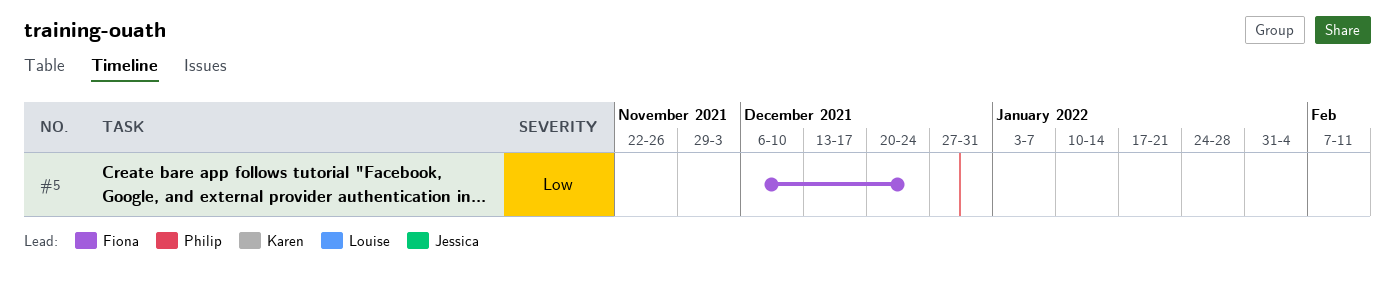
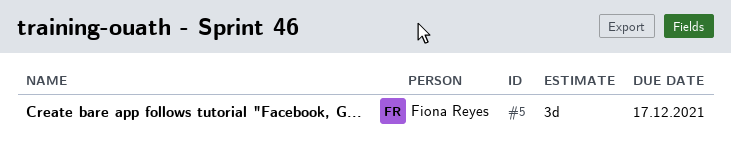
#5, due: Dec 24 -> Dec 17

